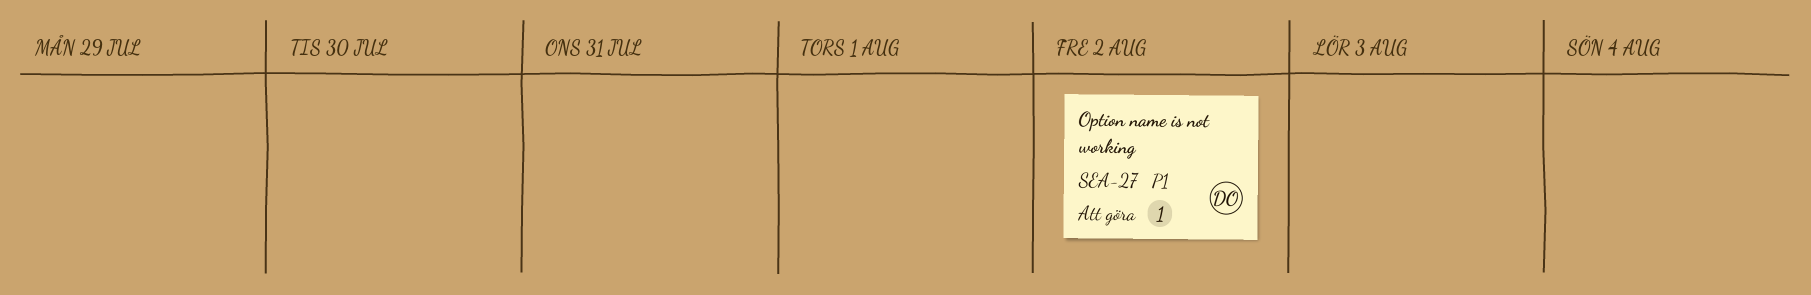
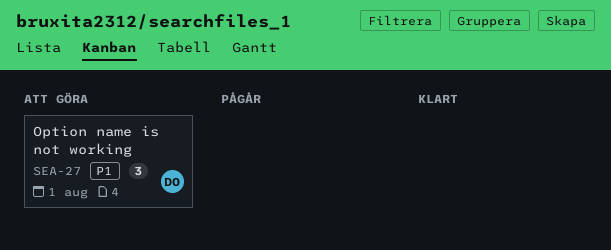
SEA-27, estimate: 1 -> 3
SEA-27, due: Aug 2 -> Aug 1

